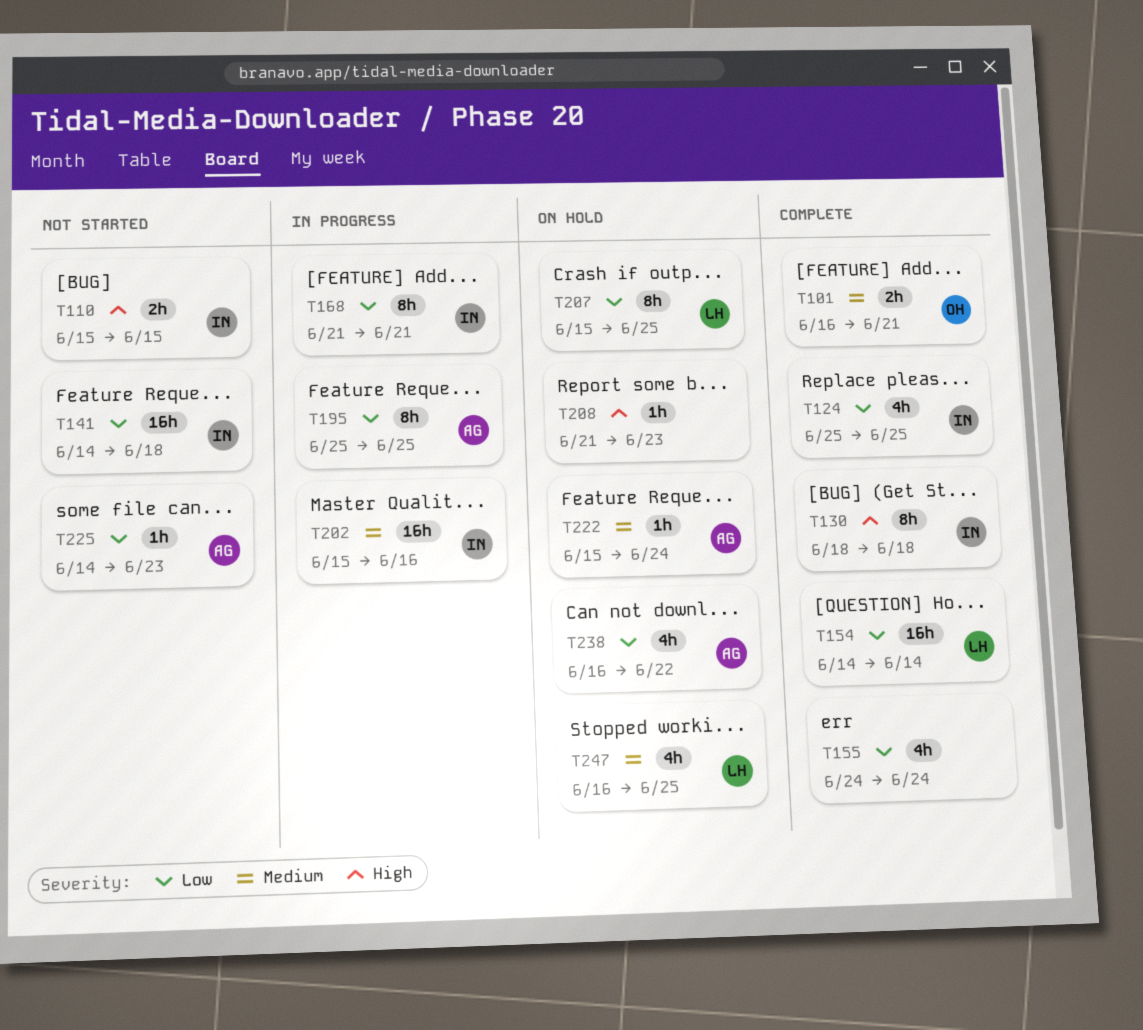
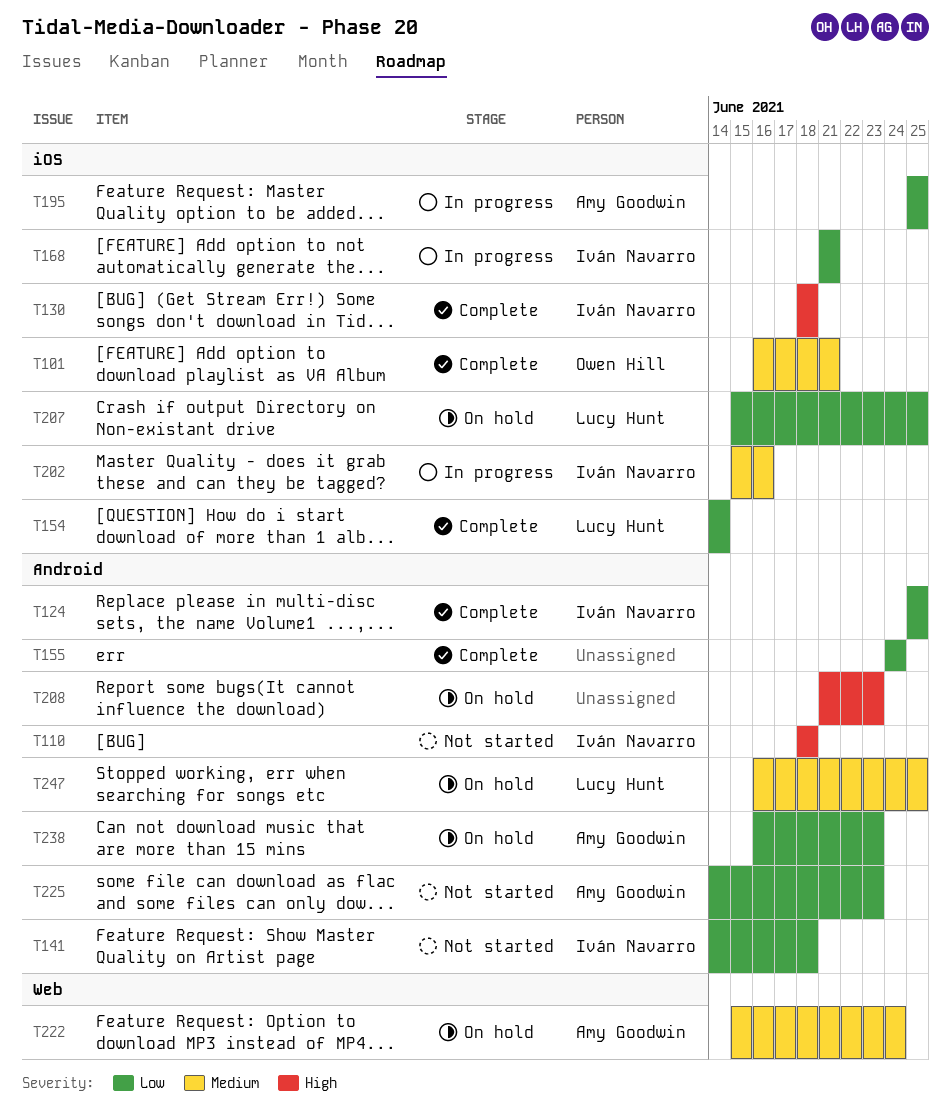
T110, start: Jun 15 -> Jun 18
T110, due: Jun 15 -> Jun 18
T238, due: Jun 22 -> Jun 23

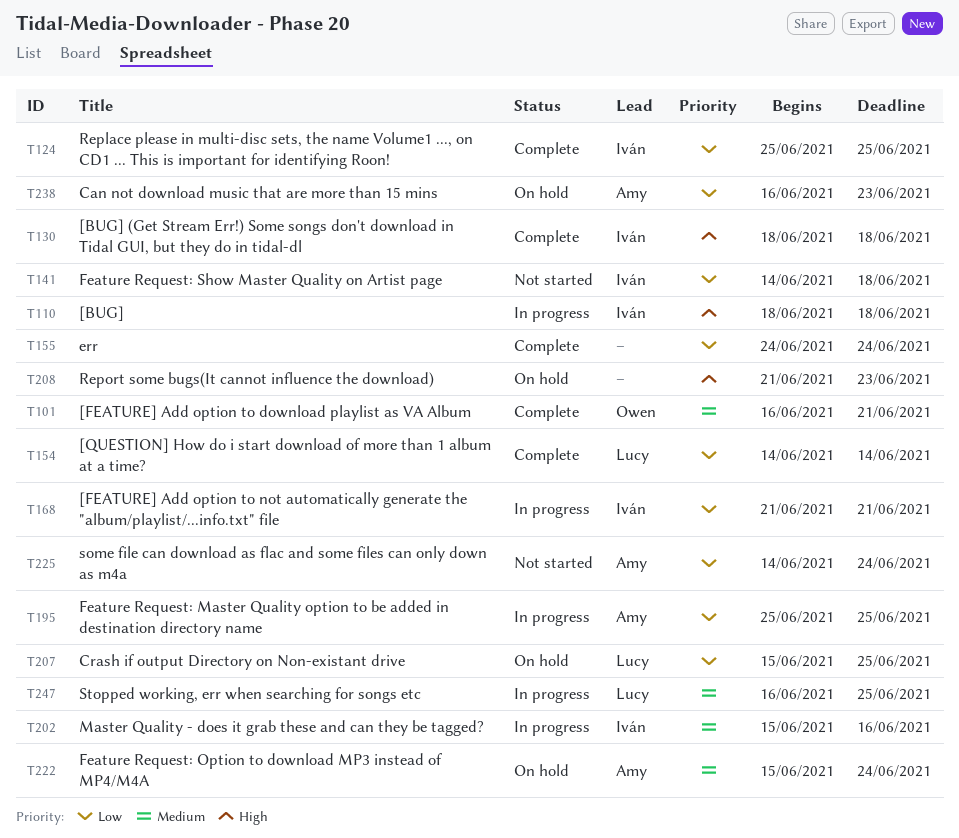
T110, status: Not started -> In progress
T225, due: Jun 23 -> Jun 24
T247, status: On hold -> In progress

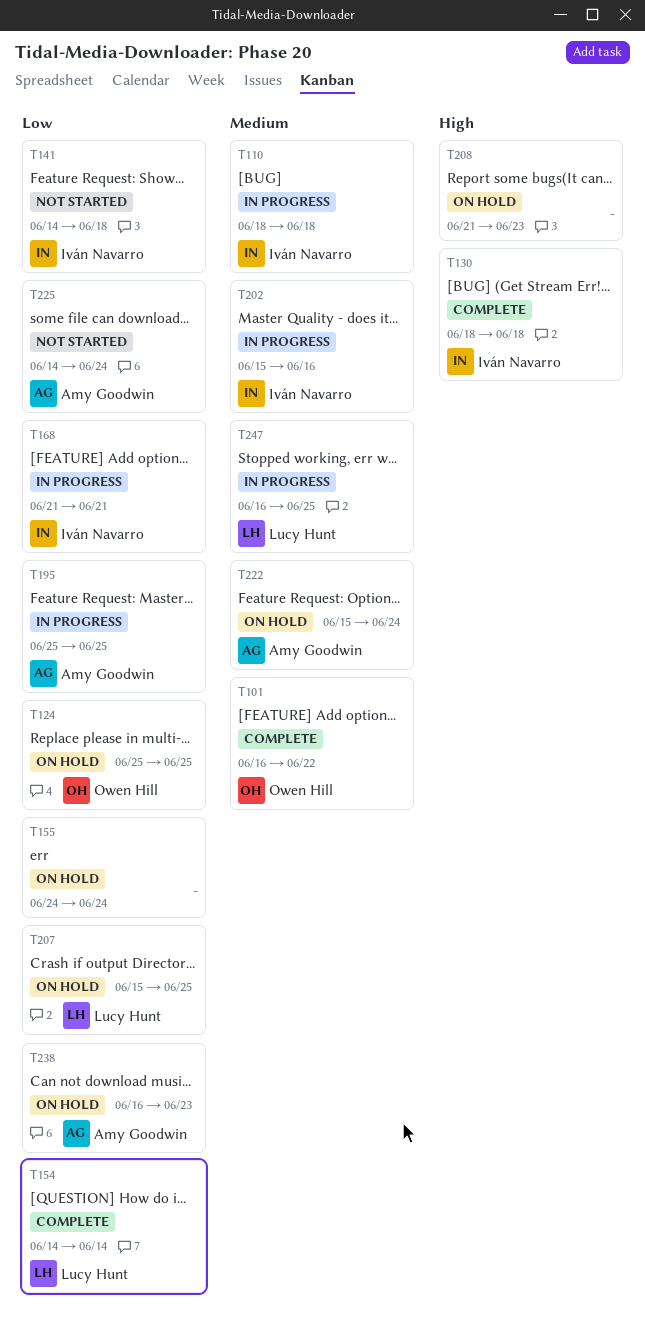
T101, due: Jun 21 -> Jun 22
T110, priority: High -> Medium
T124, status: Complete -> On hold
T124, owner: Iván Navarro -> Owen Hill
T155, status: Complete -> On hold

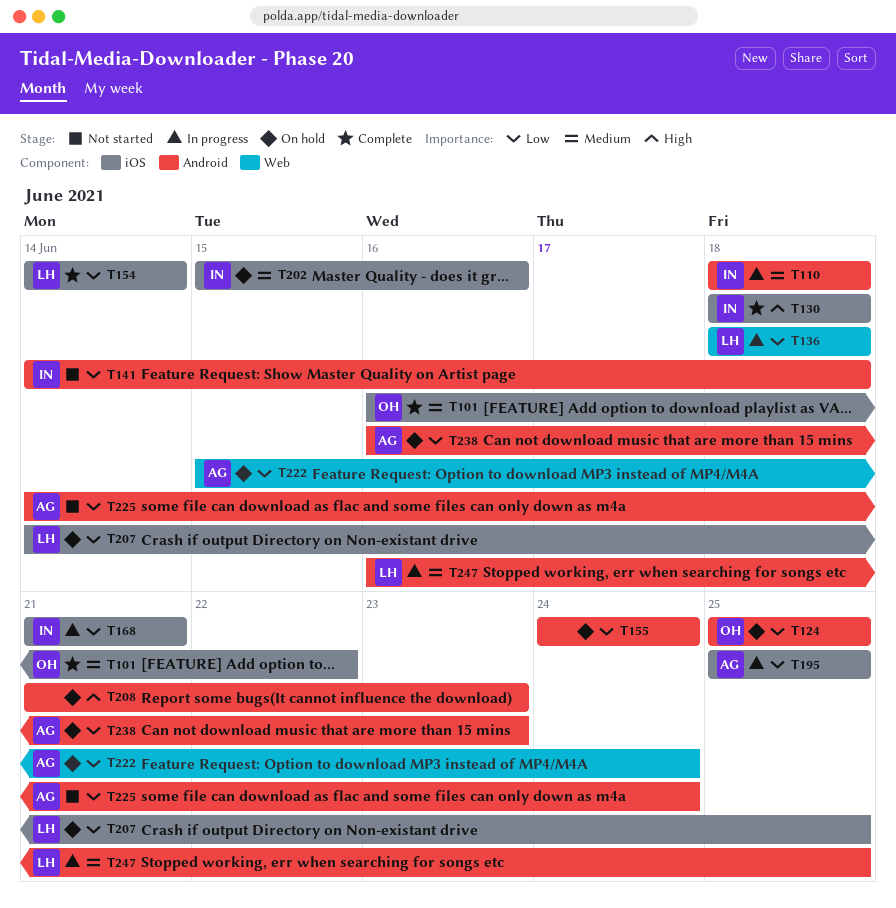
T136: none -> present
T202, status: In progress -> On hold
T207, start: Jun 15 -> Jun 14
T222, priority: Medium -> Low

